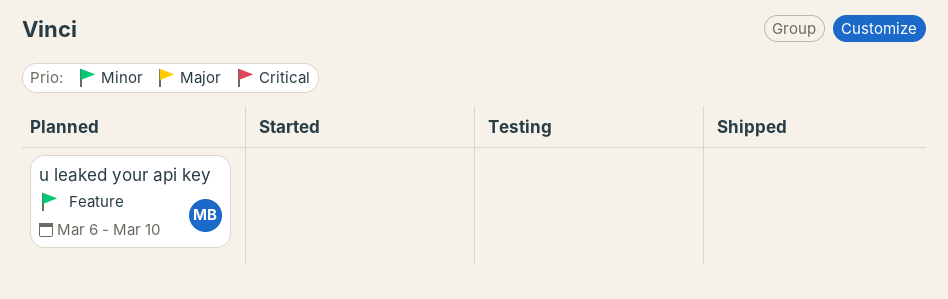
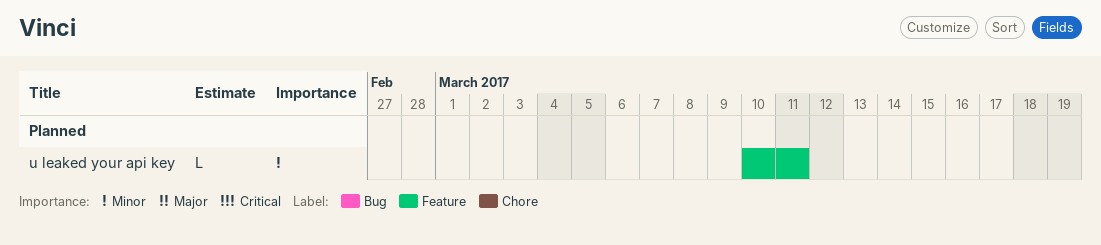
u leaked your api key, start: Mar 6 -> Mar 10
u leaked your api key, due: Mar 10 -> Mar 11

